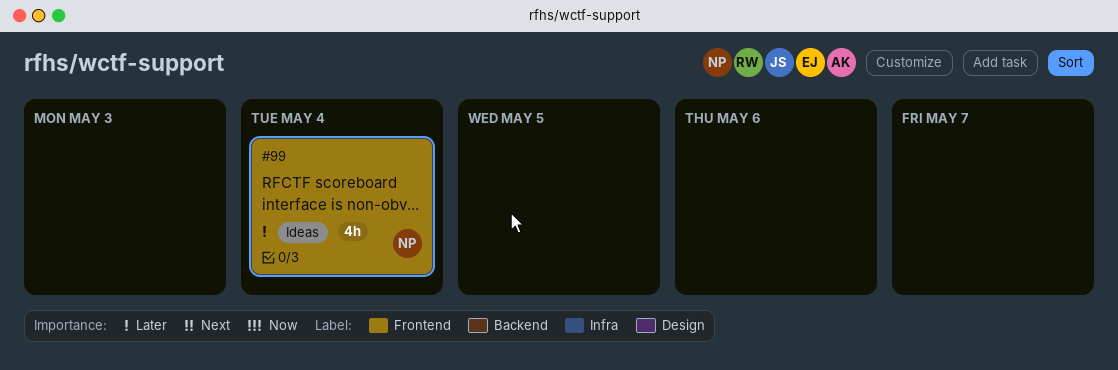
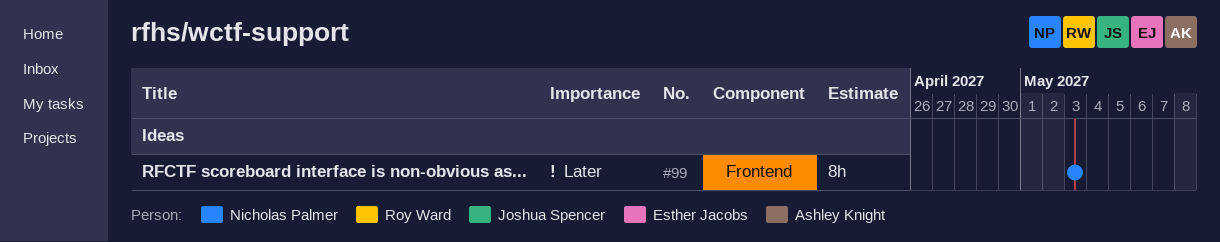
#99, estimate: 4h -> 8h
#99, due: May 4 -> May 3

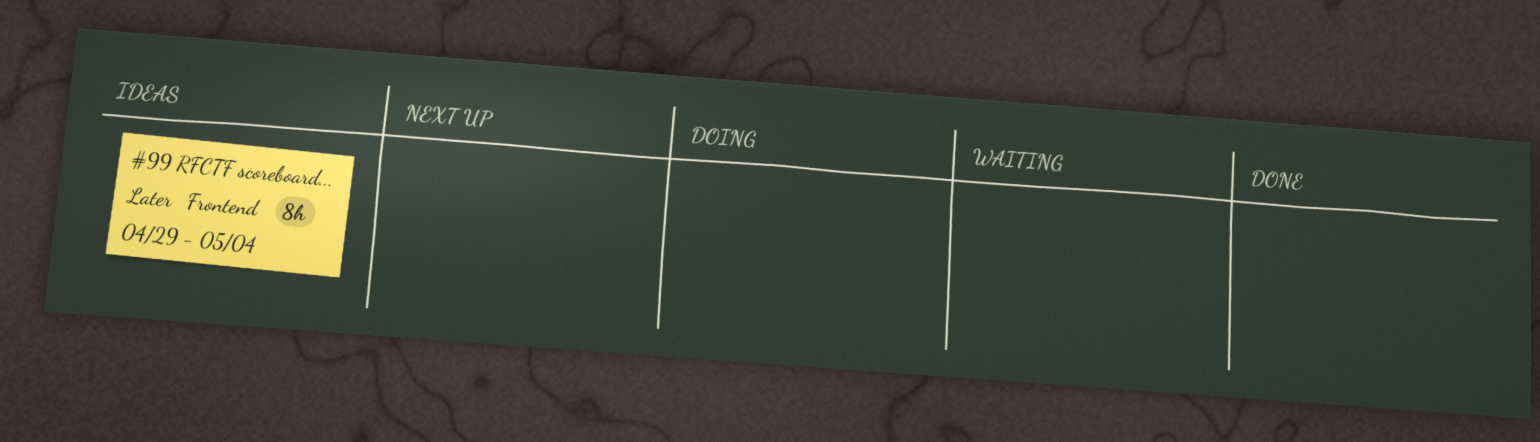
#99, start: May 3 -> Apr 29
#99, due: May 3 -> May 4

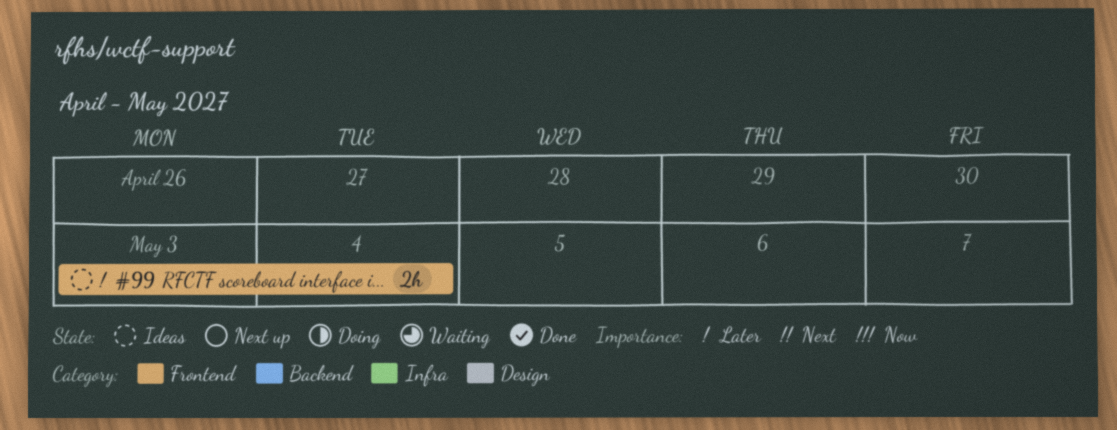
#99, estimate: 8h -> 2h
#99, start: Apr 29 -> May 3

